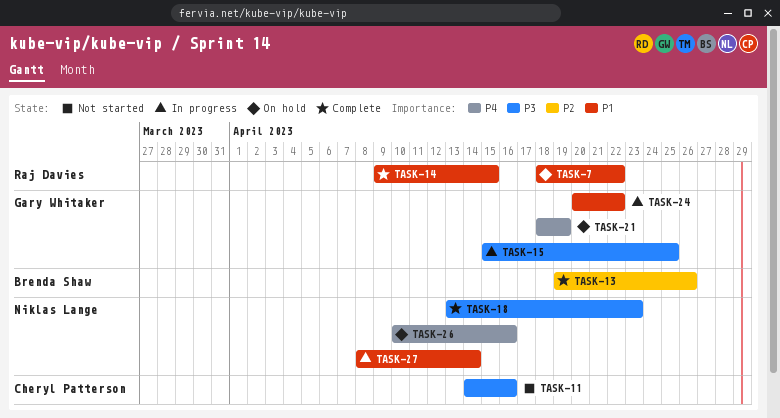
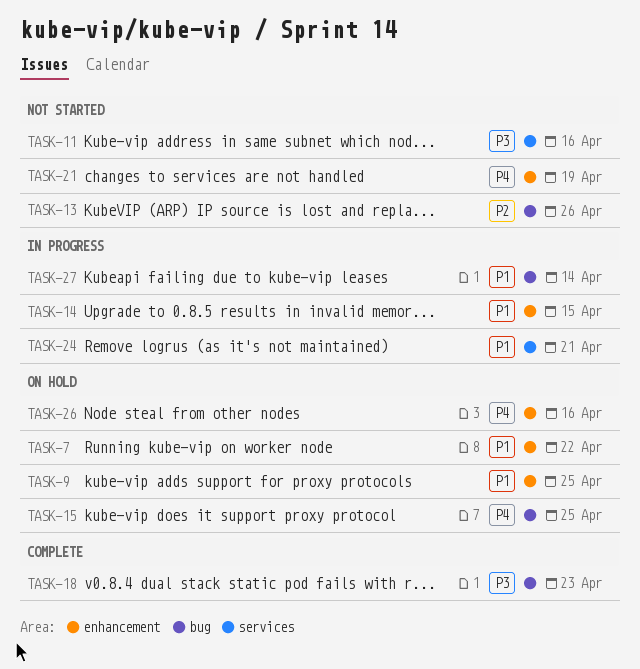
TASK-9: none -> present
TASK-13, status: Complete -> Not started
TASK-14, status: Complete -> In progress
TASK-15, status: In progress -> On hold
TASK-15, priority: P3 -> P4
TASK-21, status: On hold -> Not started
TASK-24, due: Apr 22 -> Apr 21

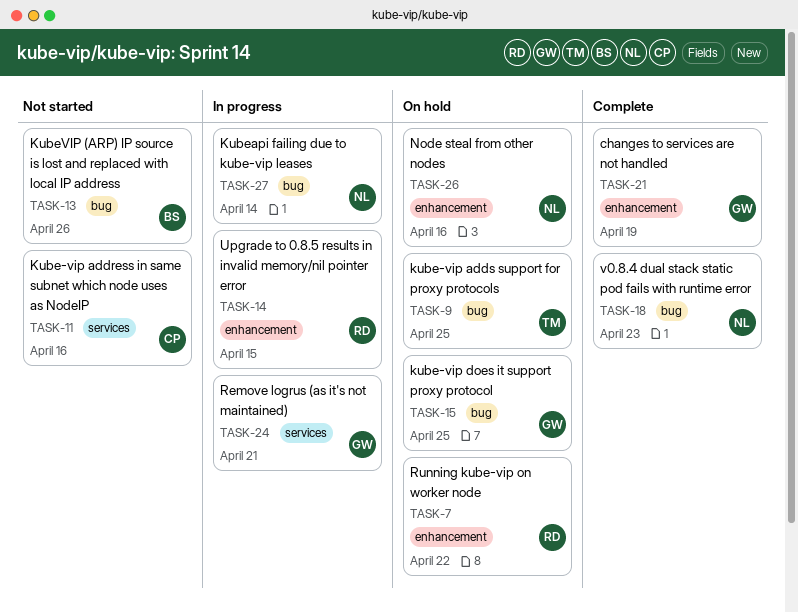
TASK-9, label: enhancement -> bug
TASK-21, status: Not started -> Complete

